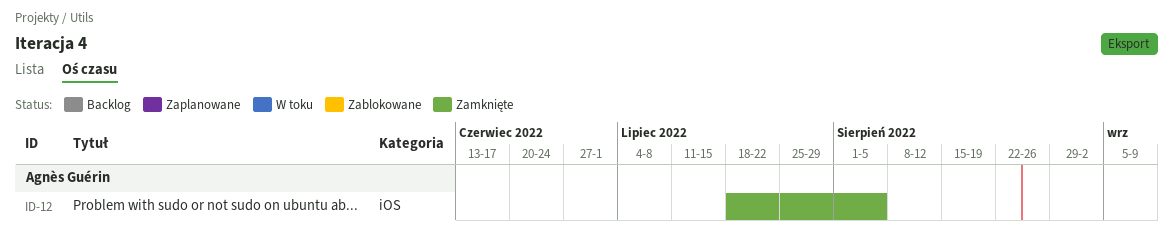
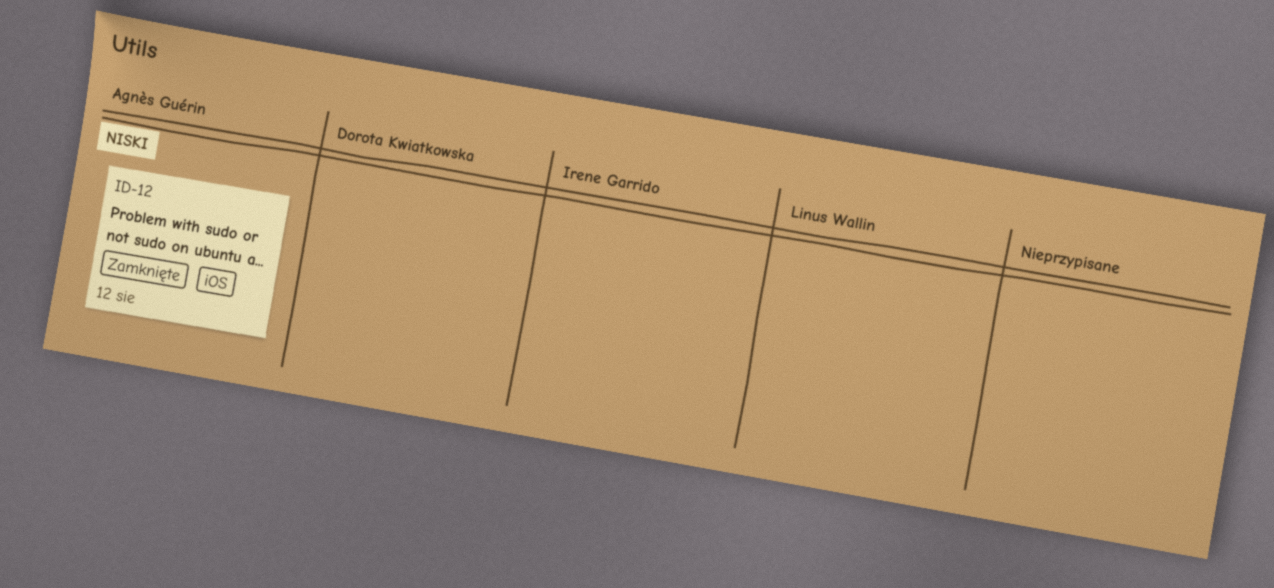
ID-12, due: Aug 5 -> Aug 12

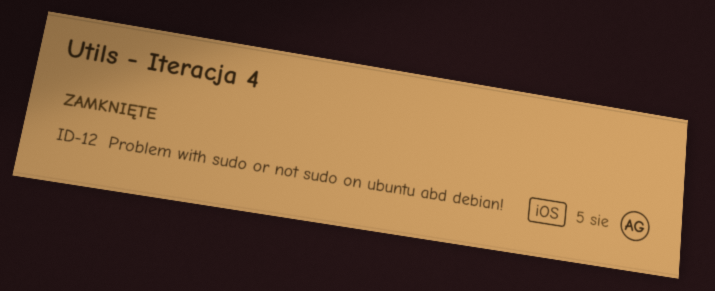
ID-12, due: Aug 12 -> Aug 5

